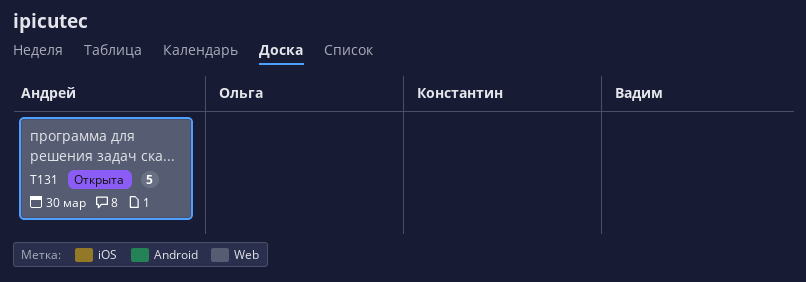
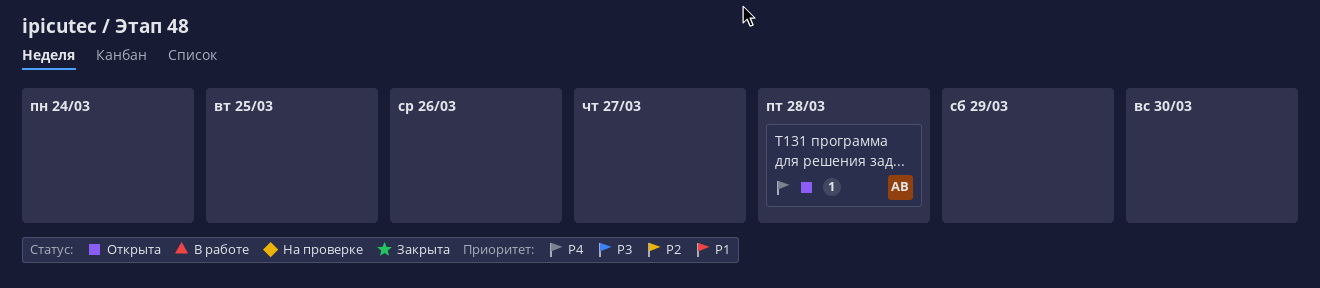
T131, estimate: 5 -> 1
T131, due: Mar 30 -> Mar 28

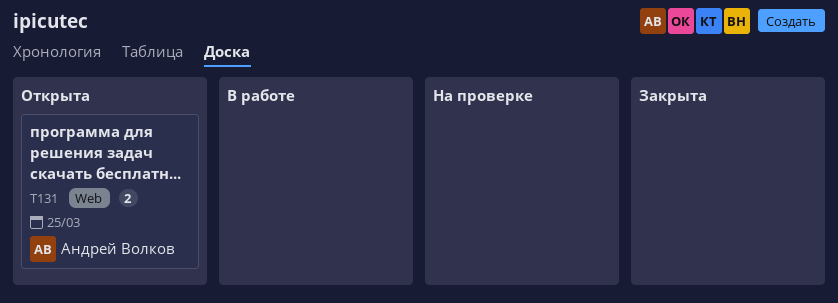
T131, estimate: 1 -> 2
T131, due: Mar 28 -> Mar 25

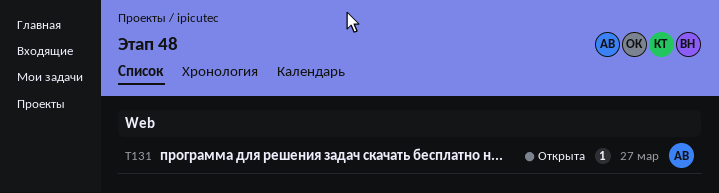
T131, estimate: 2 -> 1
T131, due: Mar 25 -> Mar 27

